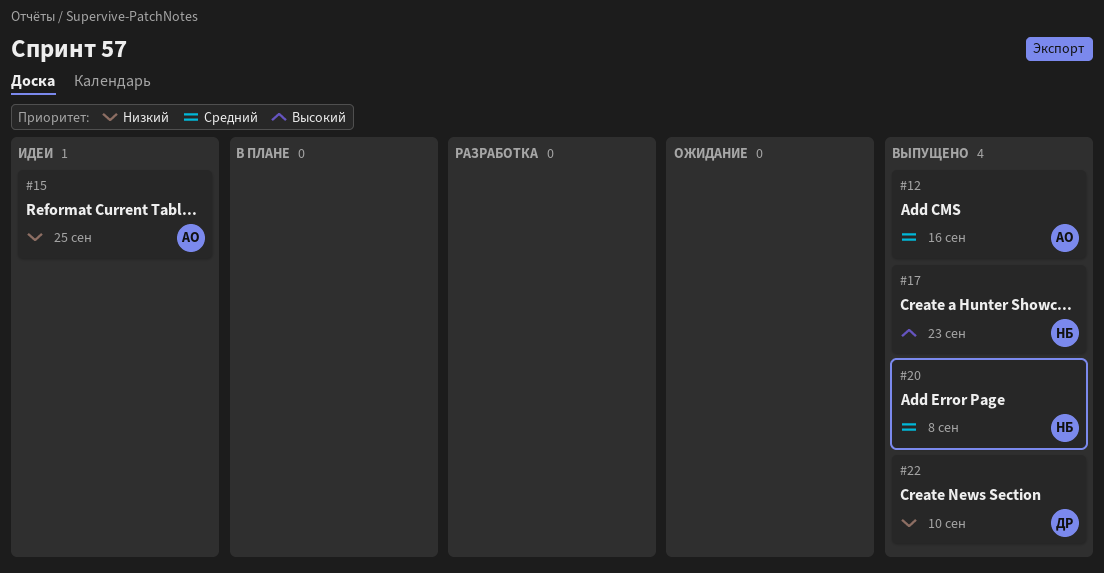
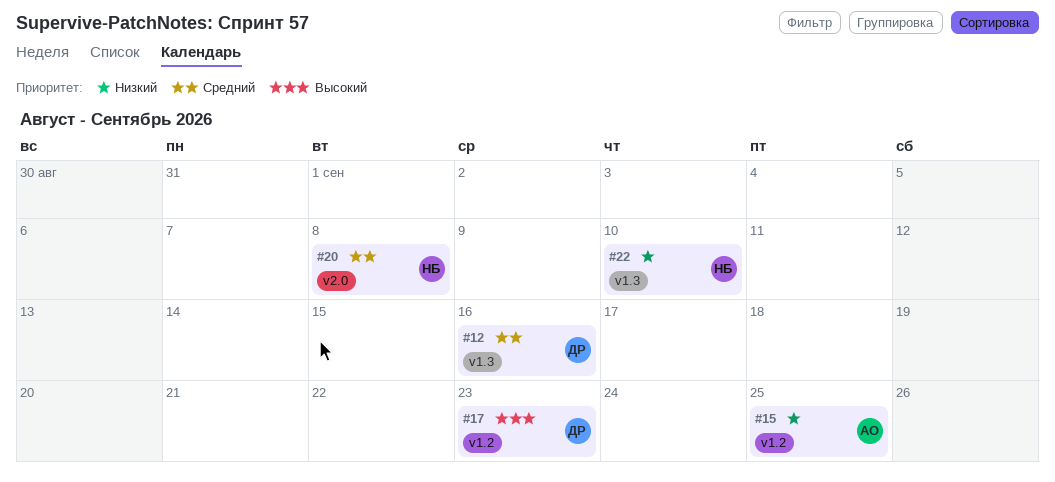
#12, owner: АО -> ДР
#17, owner: НБ -> ДР
#22, owner: ДР -> НБ

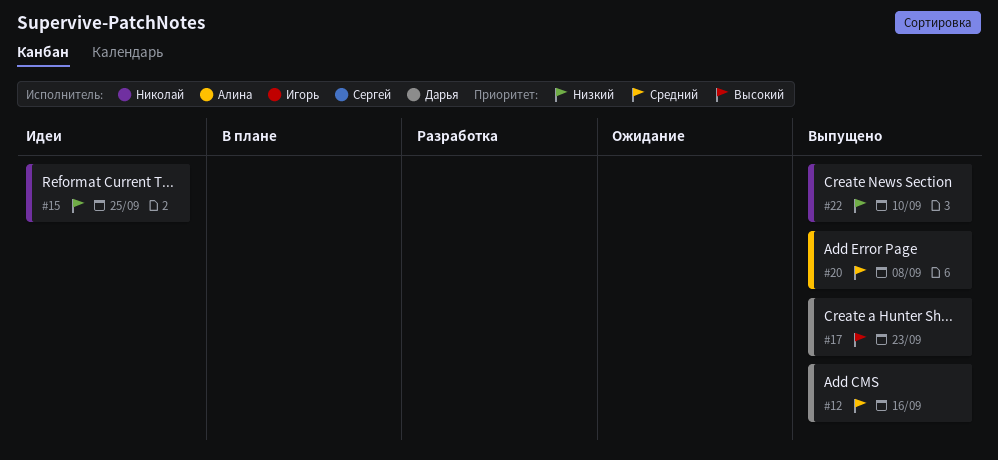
#15, owner: Алина -> Николай
#20, owner: Николай -> Алина

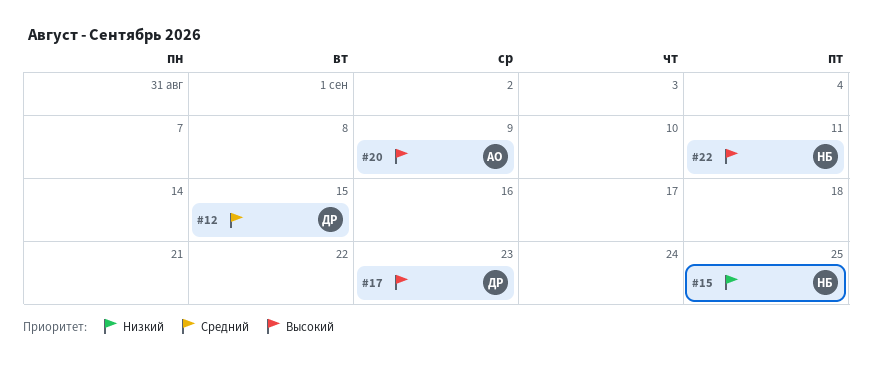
#12, due: Sep 16 -> Sep 15
#20, priority: Средний -> Высокий
#20, due: Sep 8 -> Sep 9
#22, priority: Низкий -> Высокий
#22, due: Sep 10 -> Sep 11

